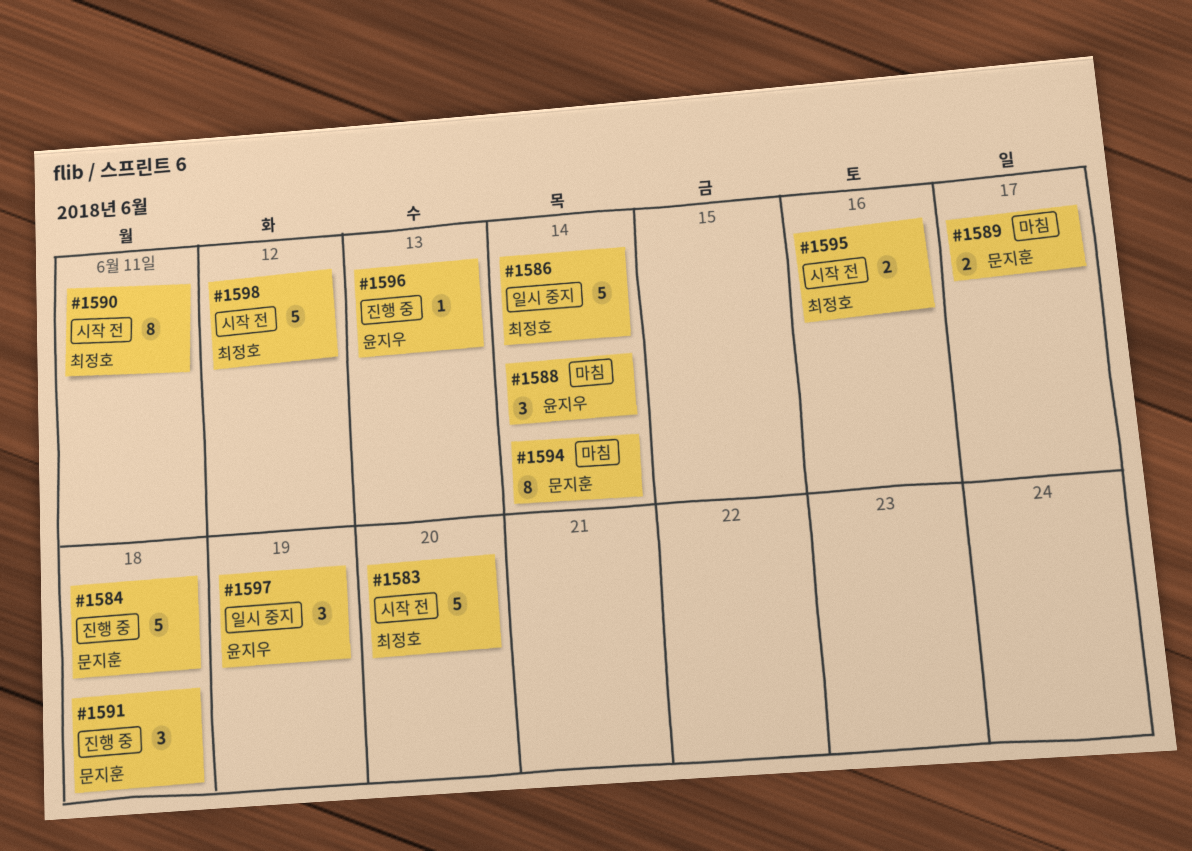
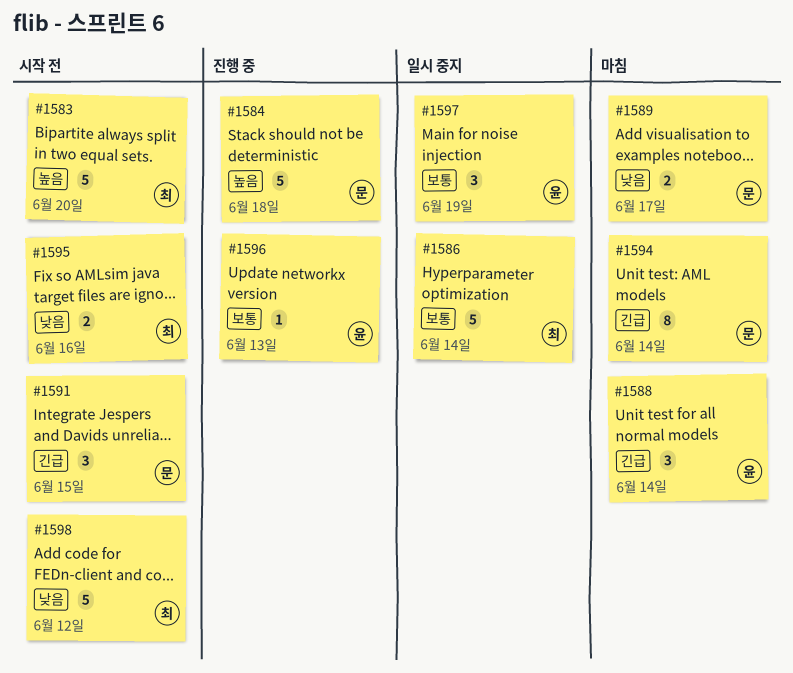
#1590: present -> none
#1591, status: 진행 중 -> 시작 전
#1591, due: Jun 18 -> Jun 15

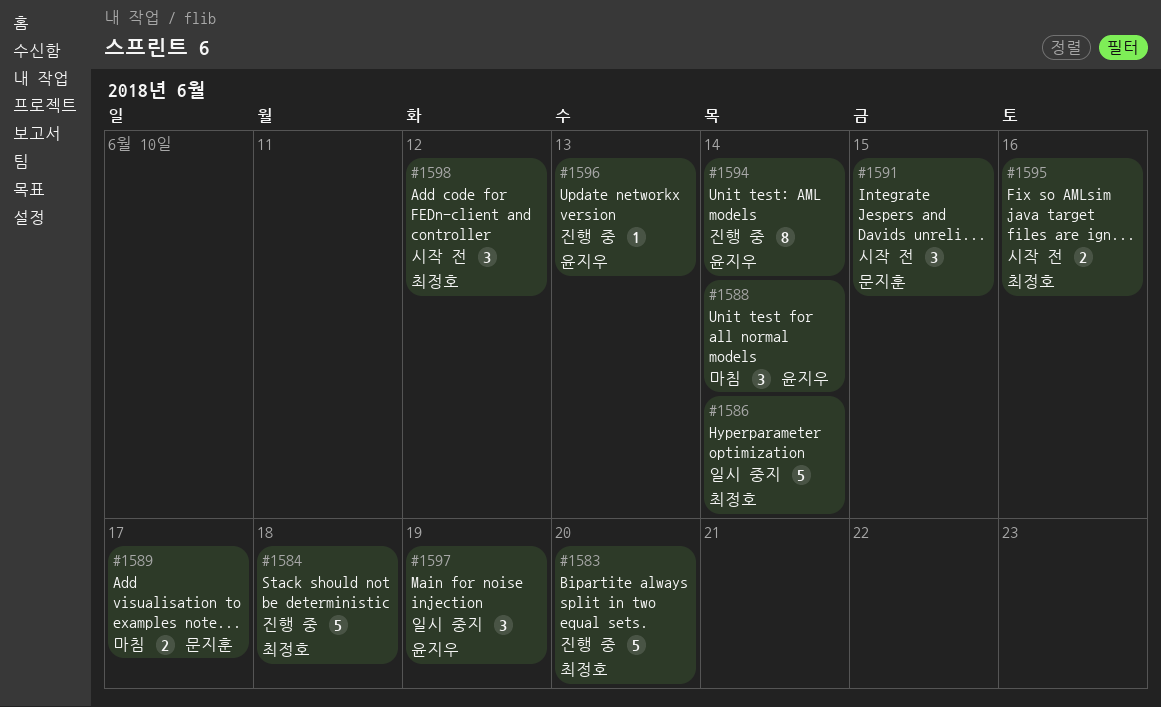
#1583, status: 시작 전 -> 진행 중
#1584, owner: 문지훈 -> 최정호
#1594, status: 마침 -> 진행 중
#1594, owner: 문지훈 -> 윤지우
#1598, estimate: 5 -> 3

